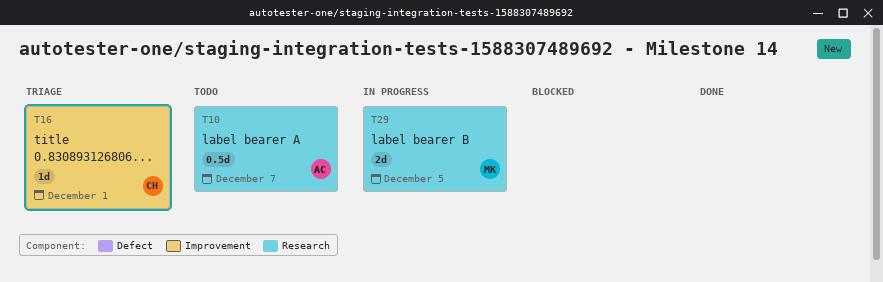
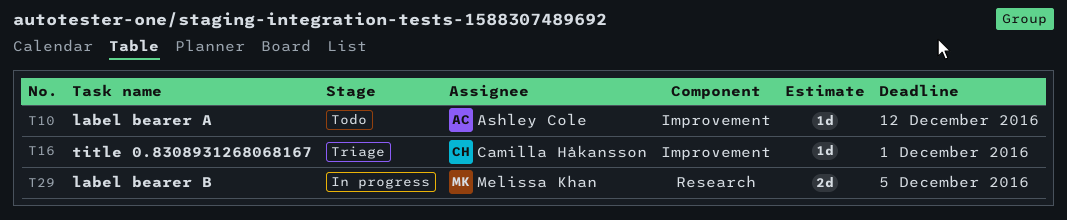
T10, label: Research -> Improvement
T10, estimate: 0.5d -> 1d
T10, due: Dec 7 -> Dec 12

